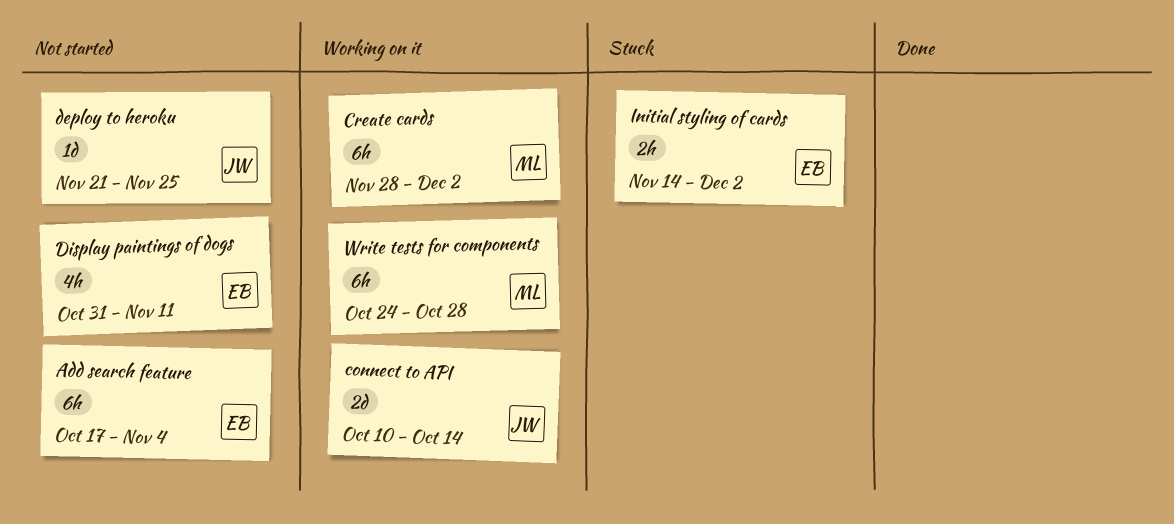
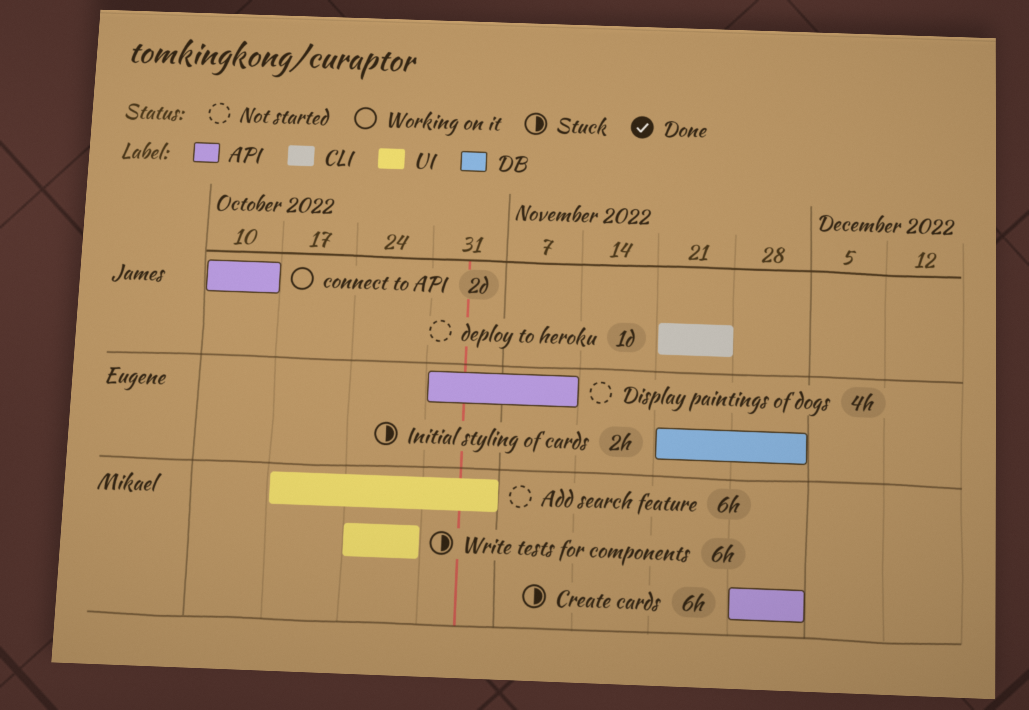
Add search feature, owner: Eugene -> Mikael
Create cards, status: Working on it -> Stuck
Initial styling of cards, start: Nov 14 -> Nov 21
Write tests for components, status: Working on it -> Stuck

